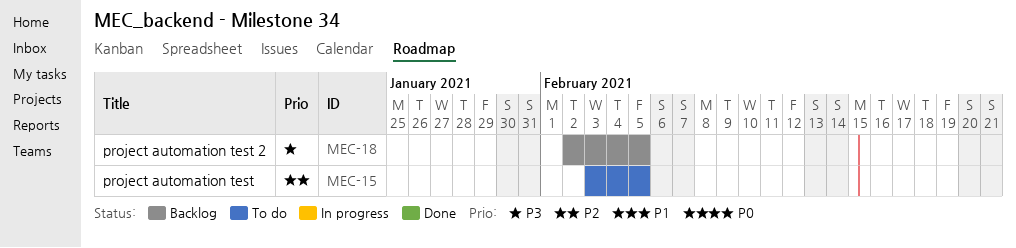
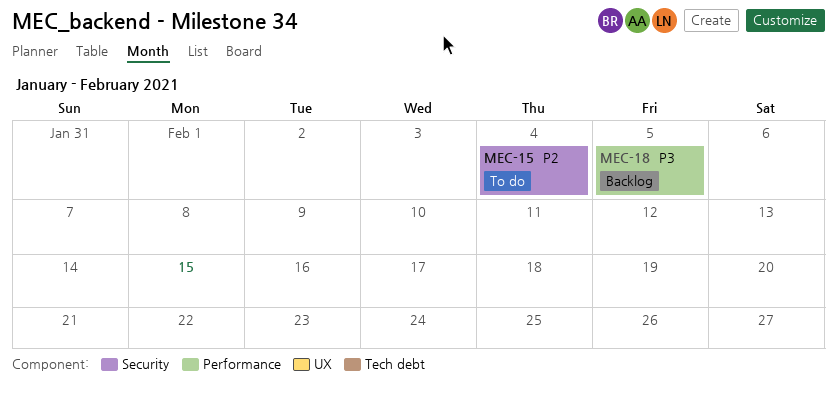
MEC-15, due: Feb 5 -> Feb 4

